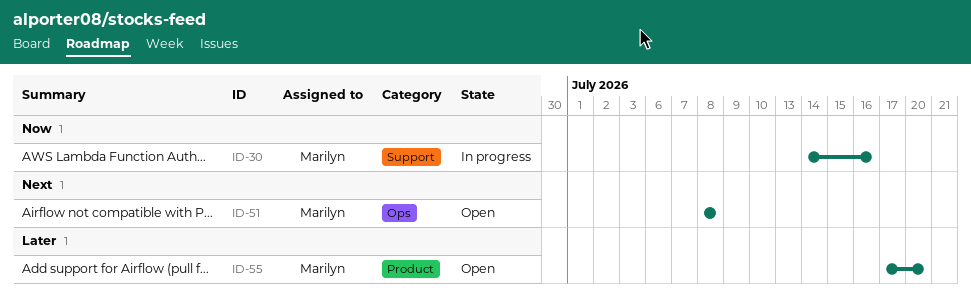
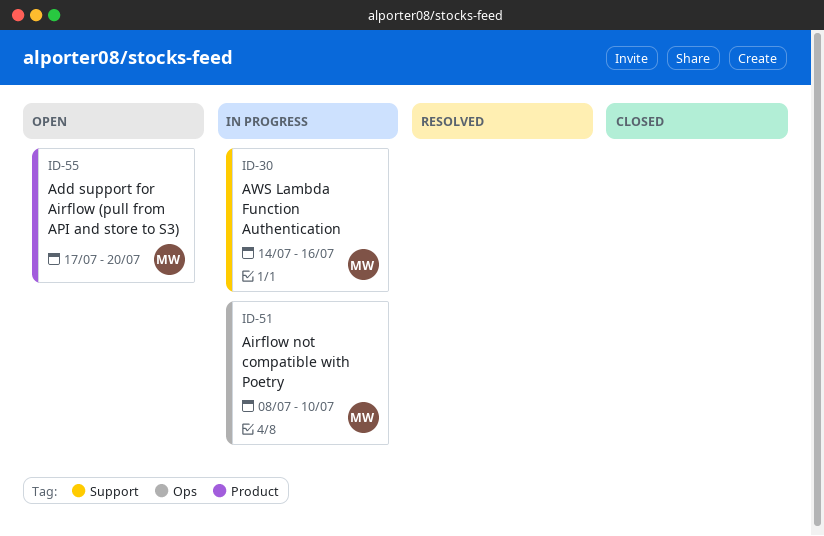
ID-51, status: Open -> In progress
ID-51, due: Jul 8 -> Jul 10

